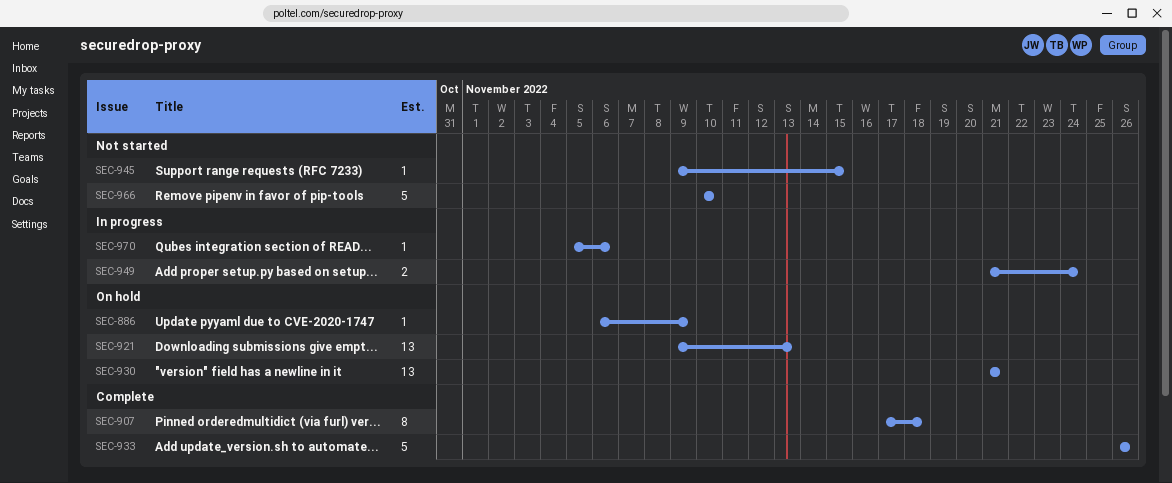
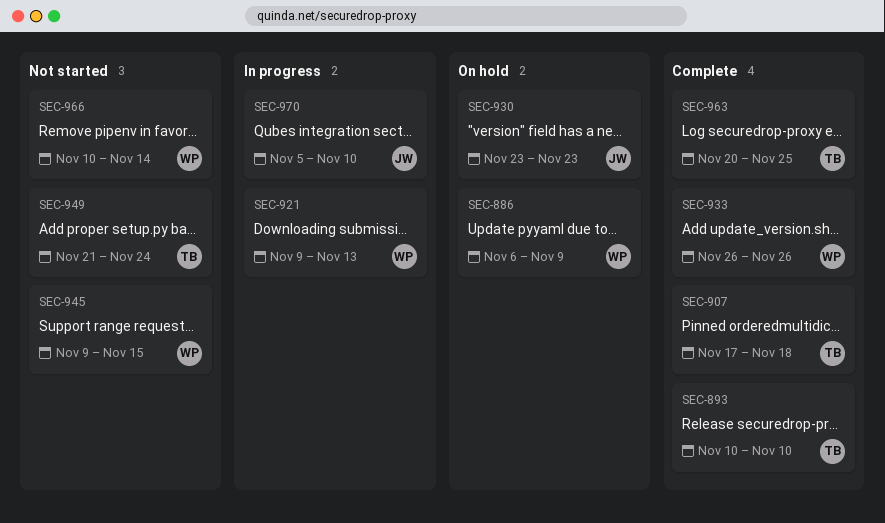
SEC-893: none -> present
SEC-921, status: On hold -> In progress
SEC-930, start: Nov 21 -> Nov 23
SEC-930, due: Nov 21 -> Nov 23
SEC-949, status: In progress -> Not started
SEC-963: none -> present
SEC-966, due: Nov 10 -> Nov 14
SEC-970, due: Nov 6 -> Nov 10

